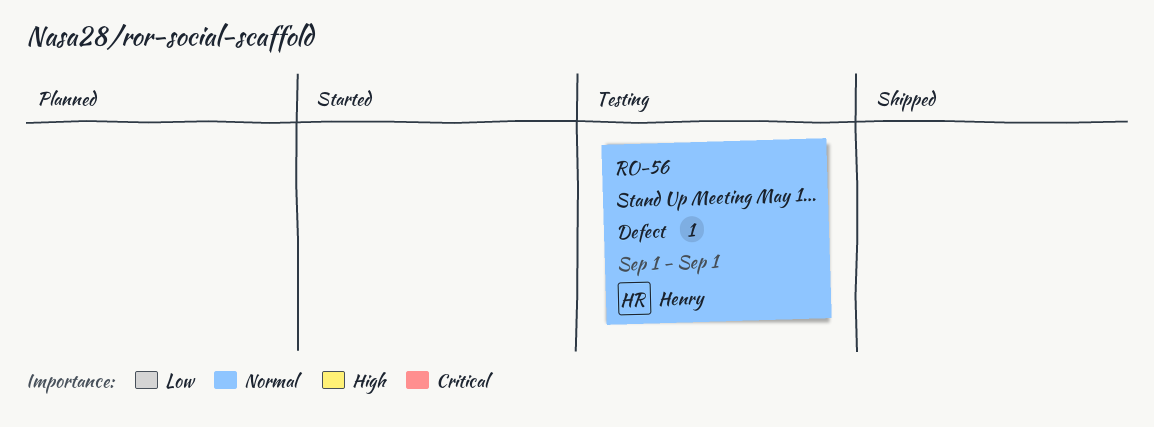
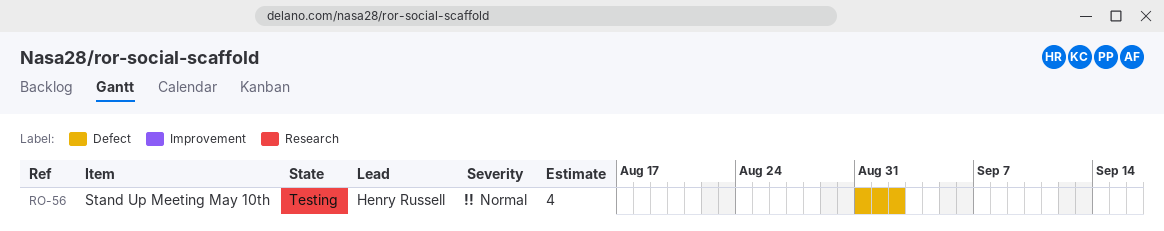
RO-56, estimate: 1 -> 4
RO-56, start: Sep 1 -> Aug 31
RO-56, due: Sep 1 -> Sep 2

